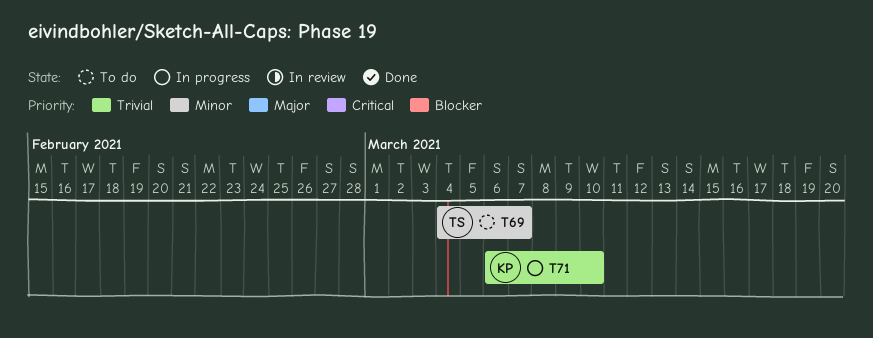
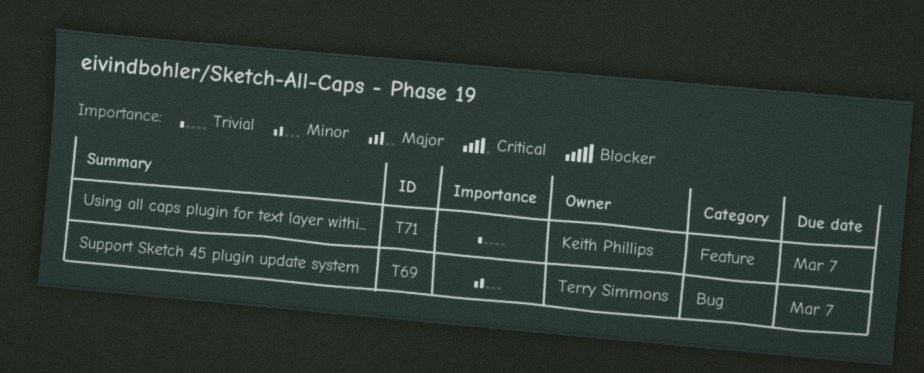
T71, due: Mar 10 -> Mar 7

